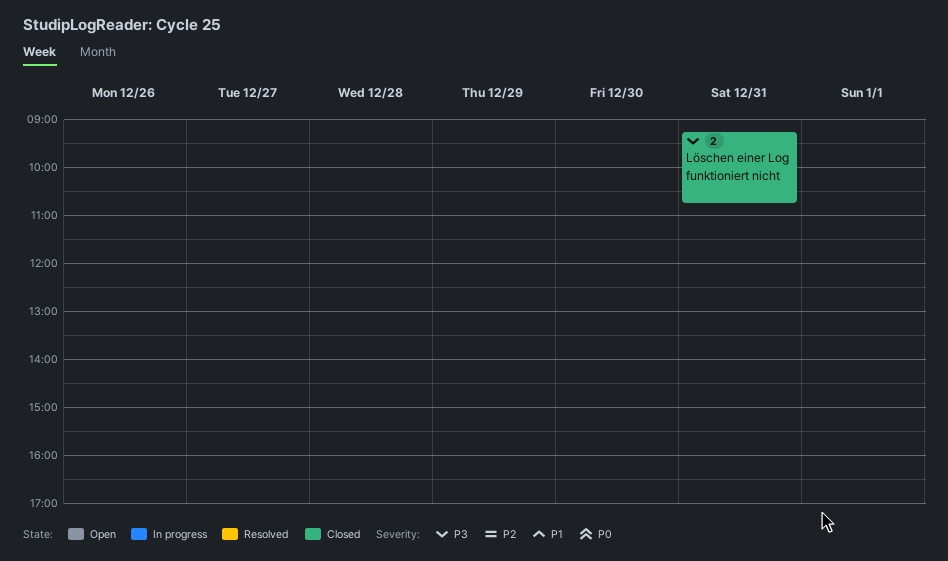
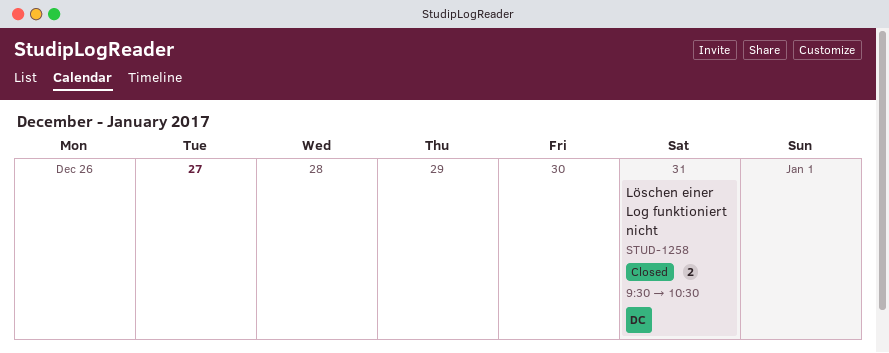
Löschen einer Log funktioniert nicht, begins: 09:15 -> 09:30
Löschen einer Log funktioniert nicht, ends: 10:45 -> 10:30

